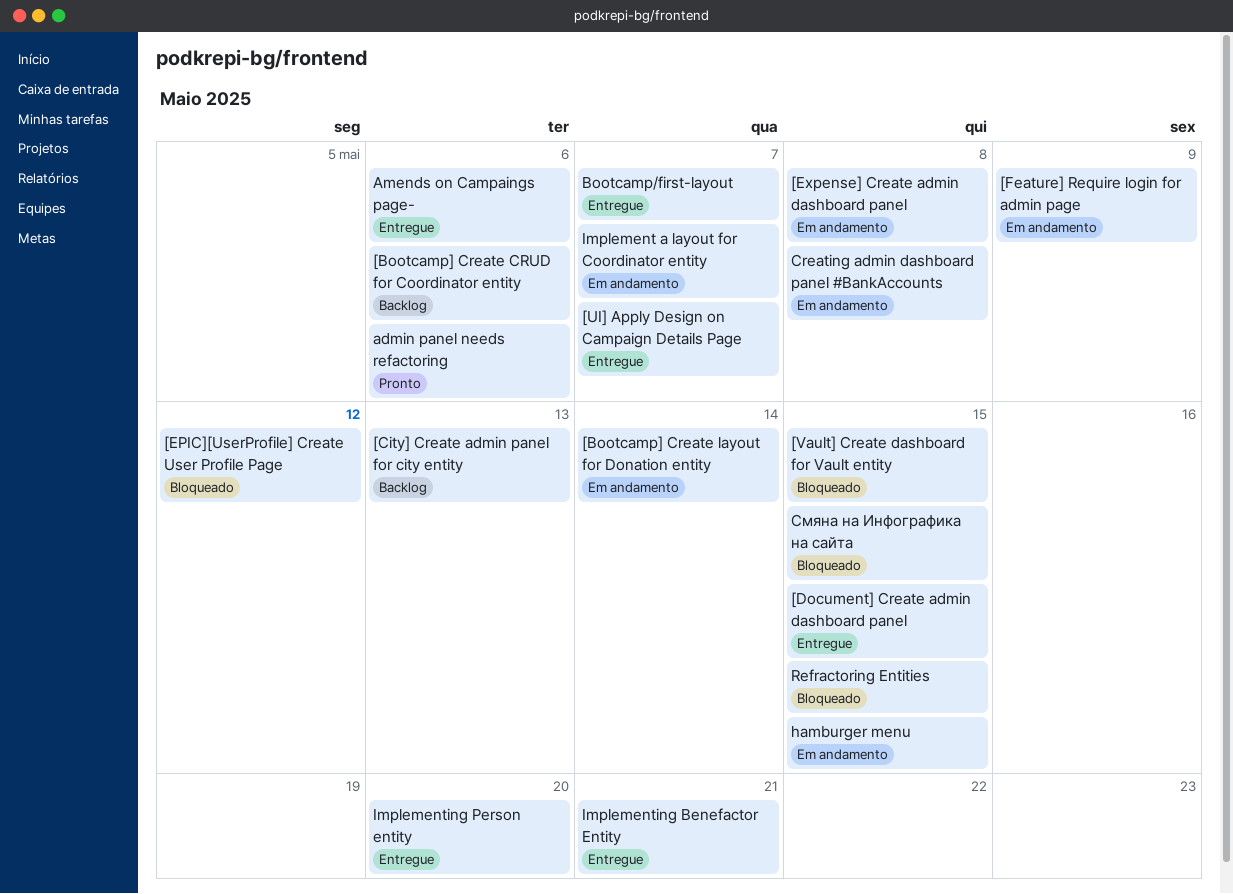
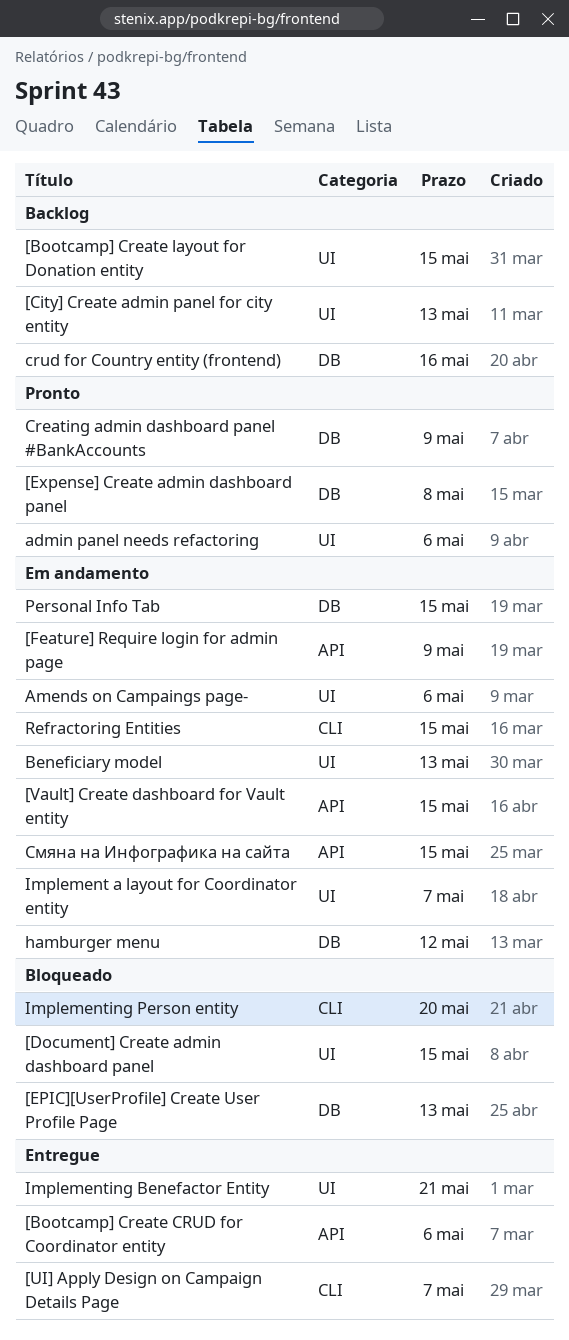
[Bootcamp] Create CRUD for Coordinator entity, status: Backlog -> Entregue
[Bootcamp] Create layout for Donation entity, status: Em andamento -> Backlog
[Bootcamp] Create layout for Donation entity, due: May 14 -> May 15
[Document] Create admin dashboard panel, status: Entregue -> Bloqueado
[EPIC][UserProfile] Create User Profile Page, due: May 12 -> May 13
[Expense] Create admin dashboard panel, status: Em andamento -> Pronto
[Vault] Create dashboard for Vault entity, status: Bloqueado -> Em andamento
Amends on Campaings page-, status: Entregue -> Em andamento
Beneficiary model: none -> present
Bootcamp/first-layout: present -> none
Creating admin dashboard panel #BankAccounts, status: Em andamento -> Pronto
Creating admin dashboard panel #BankAccounts, due: May 8 -> May 9
crud for Country entity (frontend): none -> present
hamburger menu, due: May 15 -> May 12
Implementing Person entity, status: Entregue -> Bloqueado
Personal Info Tab: none -> present
Refractoring Entities, status: Bloqueado -> Em andamento
Смяна на Инфографика на сайта, status: Bloqueado -> Em andamento

